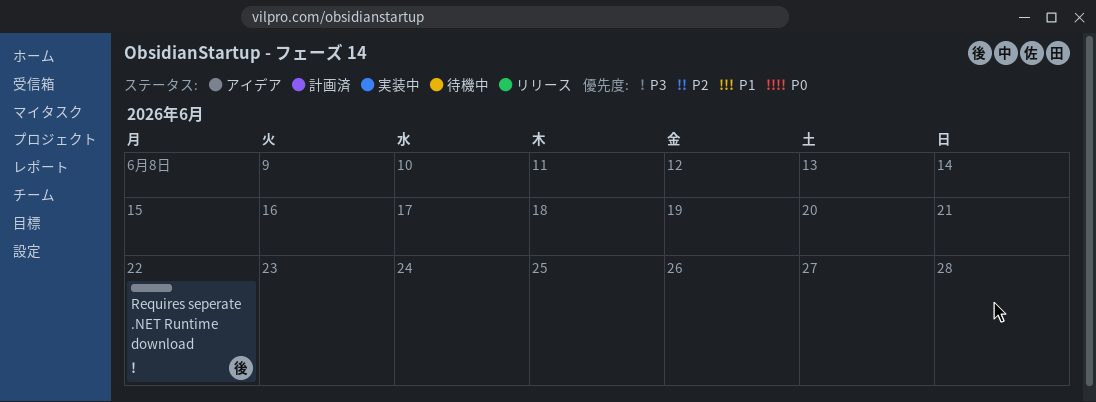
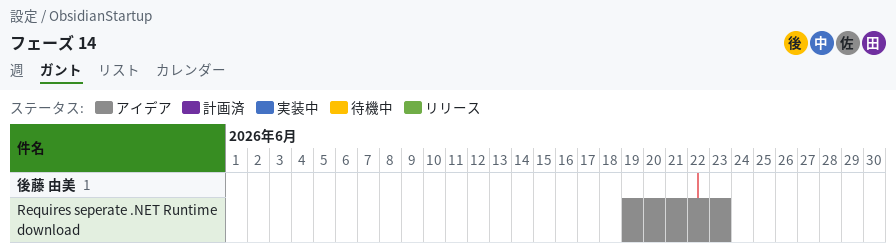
Requires seperate .NET Runtime download, due: Jun 22 -> Jun 23

